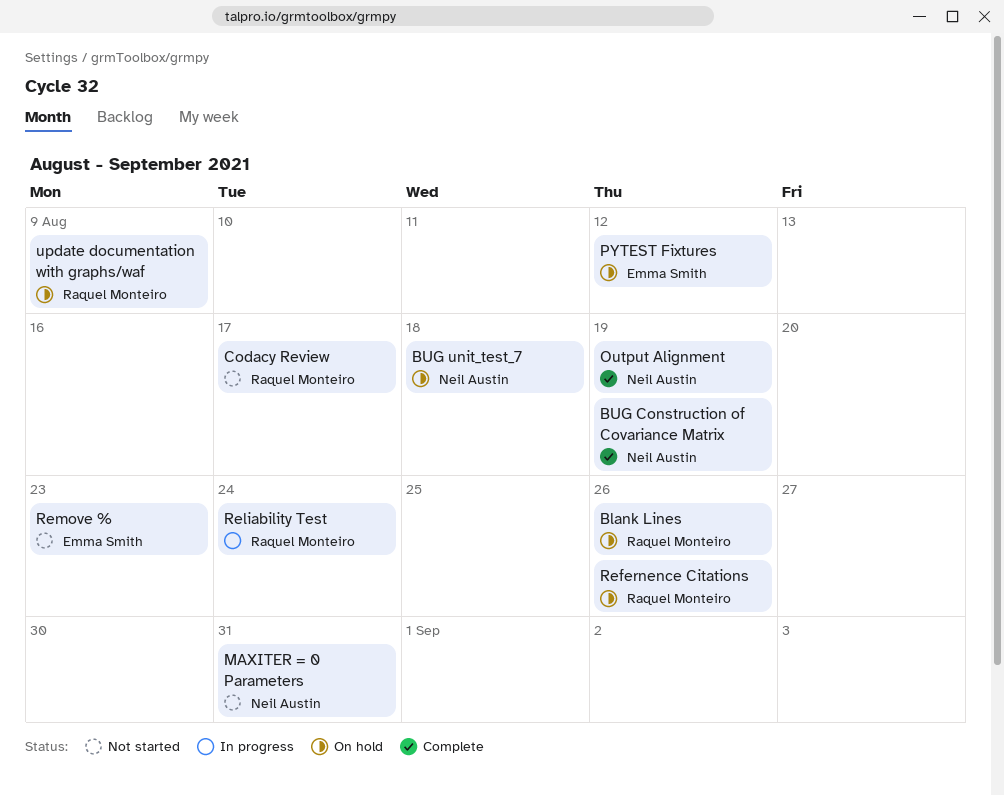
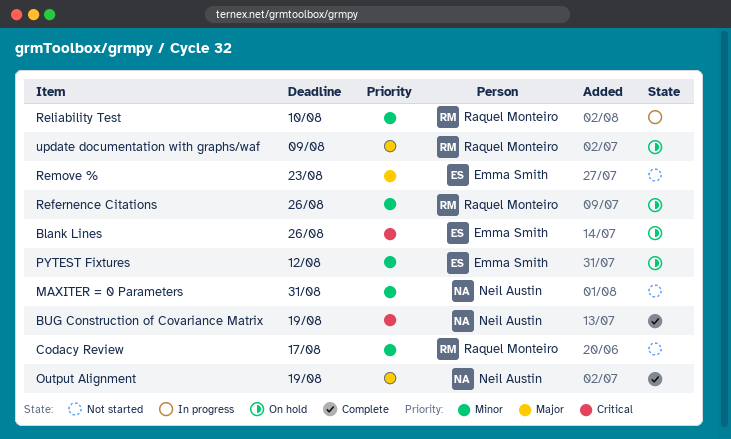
Blank Lines, owner: Raquel Monteiro -> Emma Smith
BUG unit_test_7: present -> none
Reliability Test, due: Aug 24 -> Aug 10

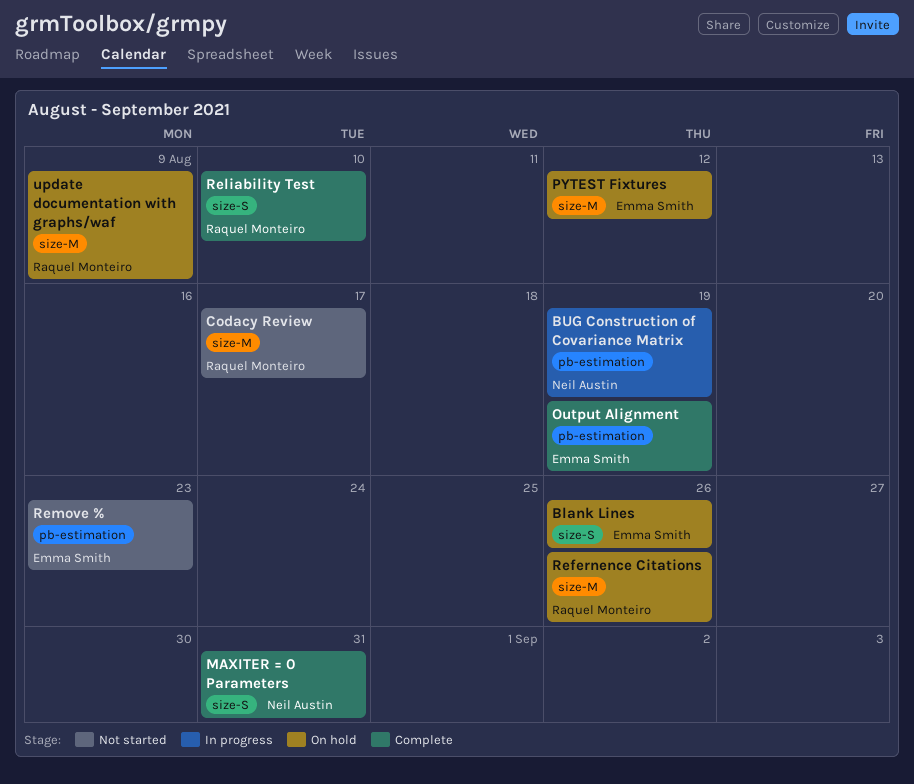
BUG Construction of Covariance Matrix, status: Complete -> In progress
MAXITER = 0 Parameters, status: Not started -> Complete
Output Alignment, owner: Neil Austin -> Emma Smith
Reliability Test, status: In progress -> Complete

